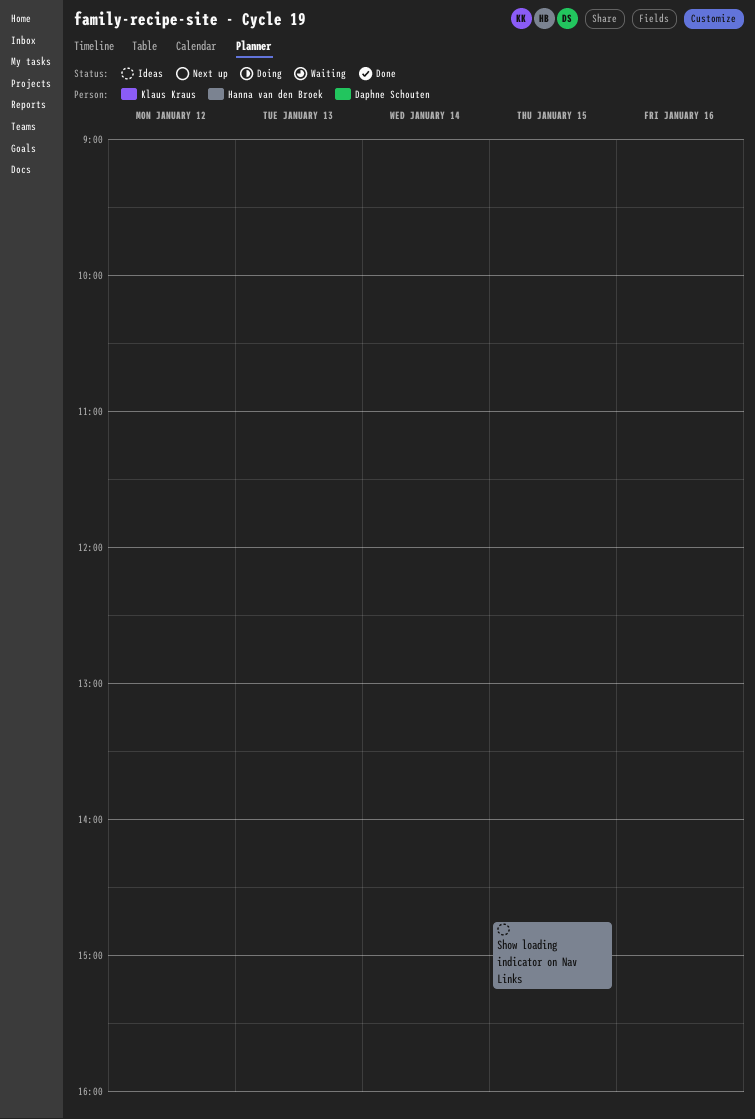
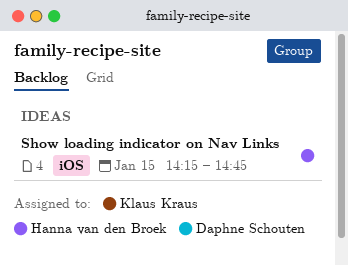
Show loading indicator on Nav Links, begins: 14:45 -> 14:15
Show loading indicator on Nav Links, ends: 15:15 -> 14:45

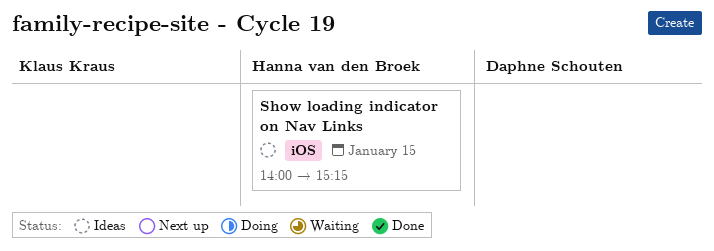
Show loading indicator on Nav Links, begins: 14:15 -> 14:00
Show loading indicator on Nav Links, ends: 14:45 -> 15:15

